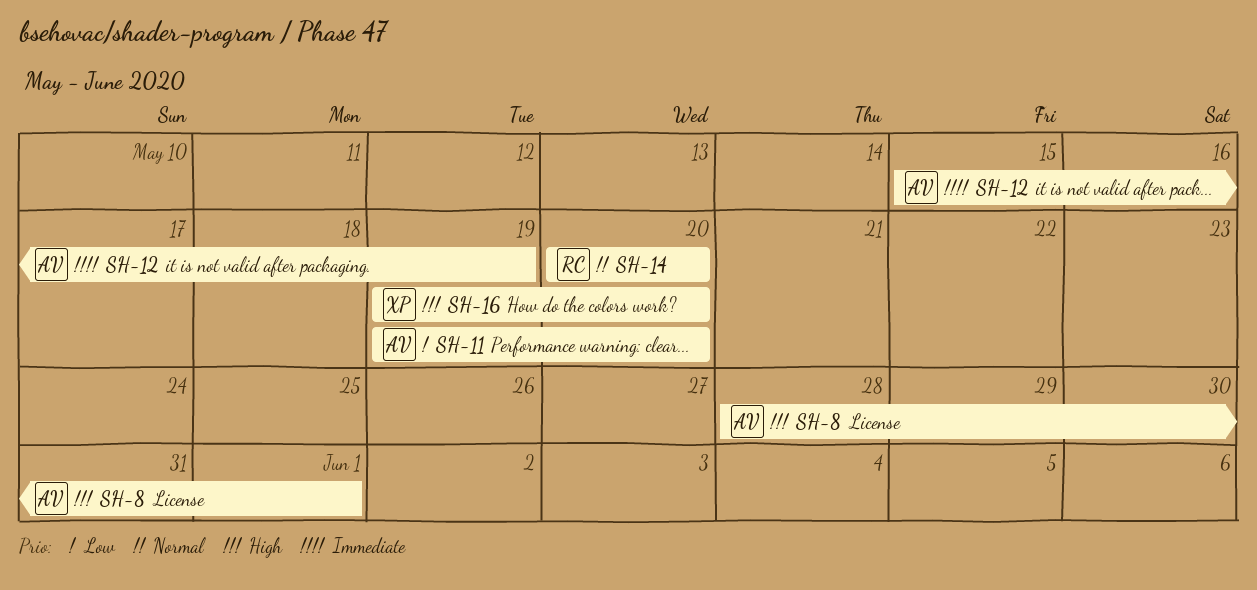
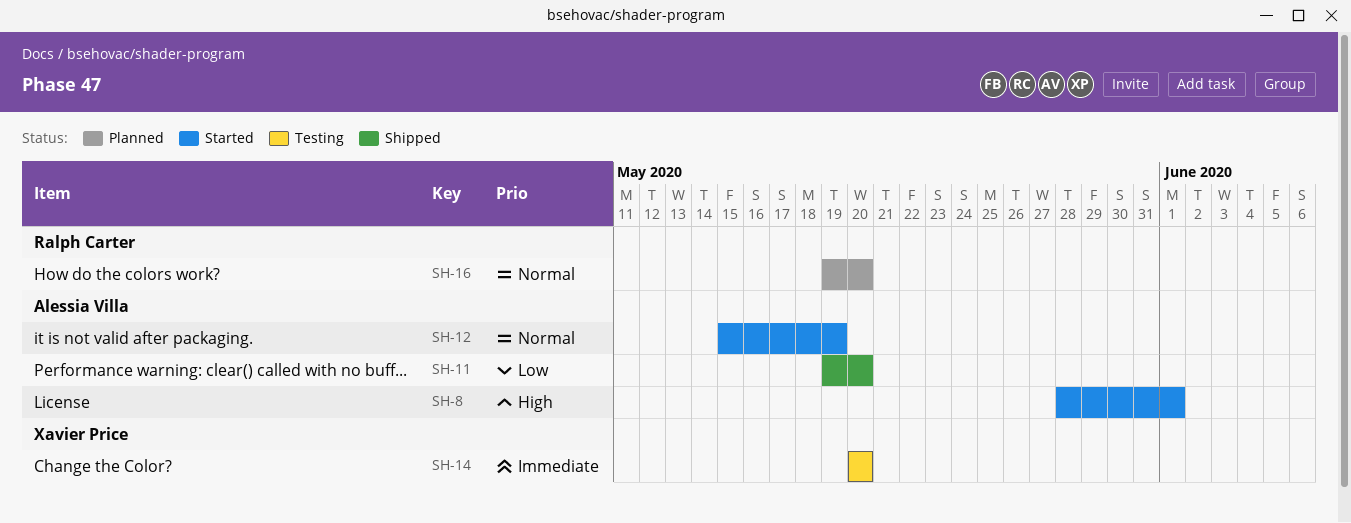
SH-12, priority: Immediate -> Normal
SH-14, owner: Ralph Carter -> Xavier Price
SH-14, priority: Normal -> Immediate
SH-16, owner: Xavier Price -> Ralph Carter
SH-16, priority: High -> Normal

